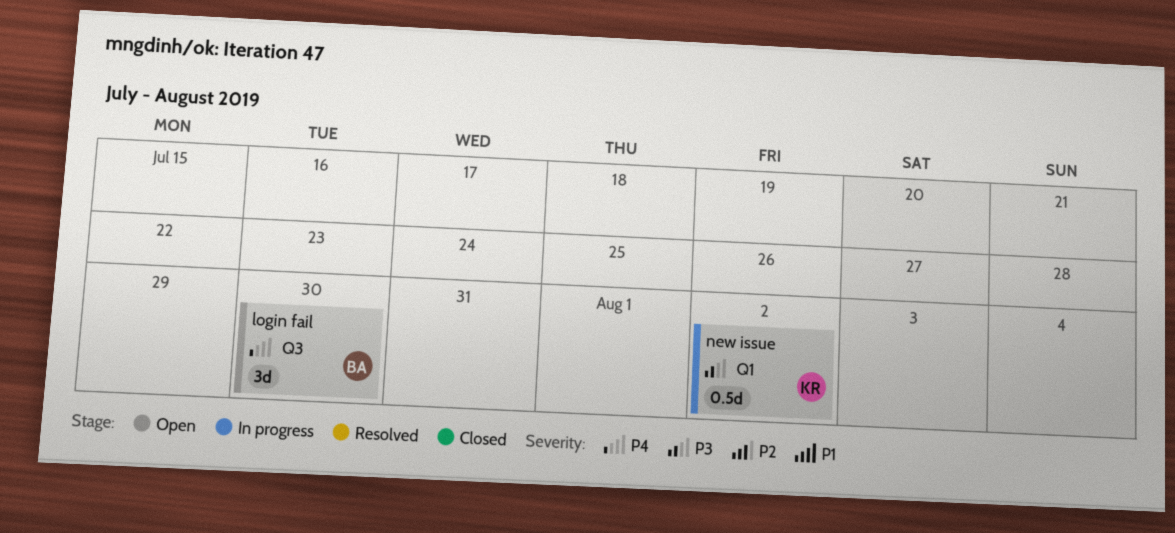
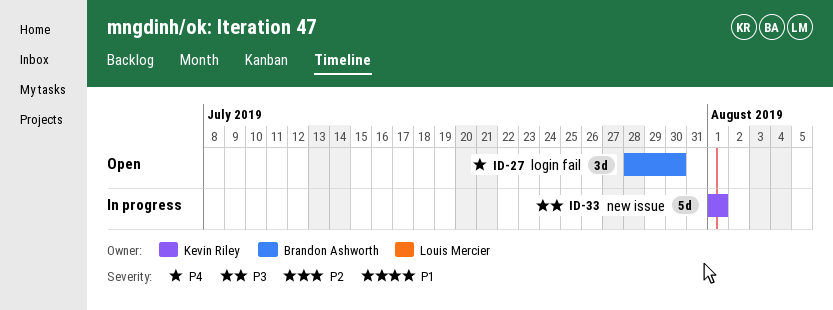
new issue, estimate: 0.5d -> 5d
new issue, due: Aug 2 -> Aug 1

